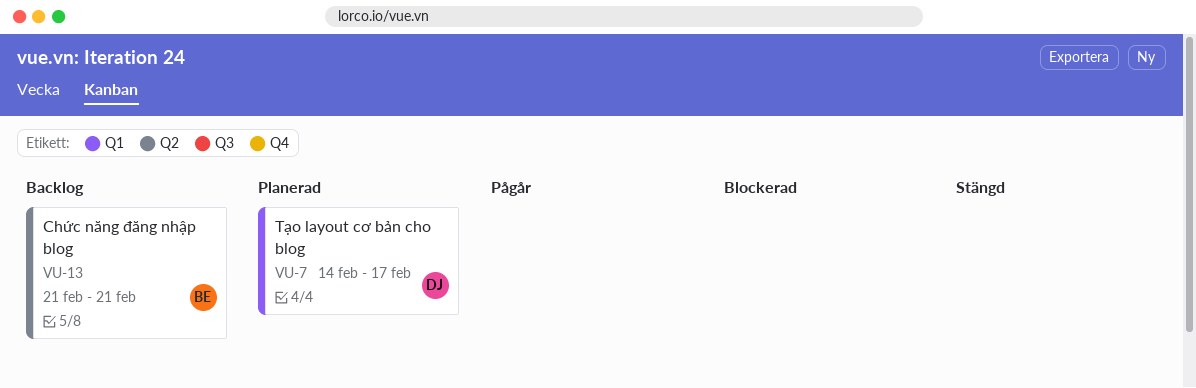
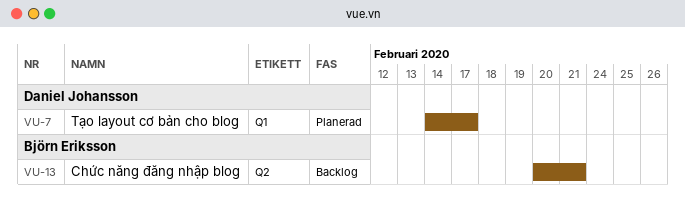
VU-13, start: Feb 21 -> Feb 20

